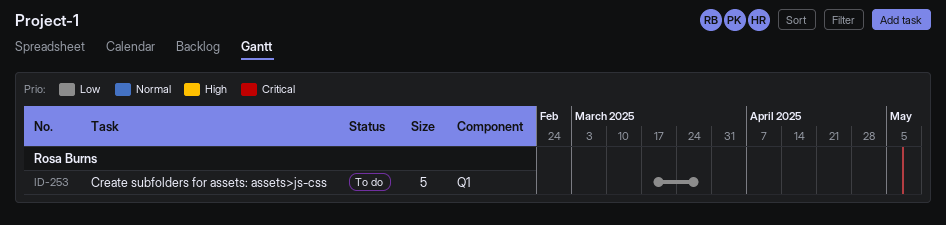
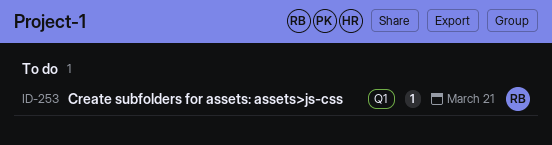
ID-253, estimate: 5 -> 1
ID-253, due: Mar 28 -> Mar 21

